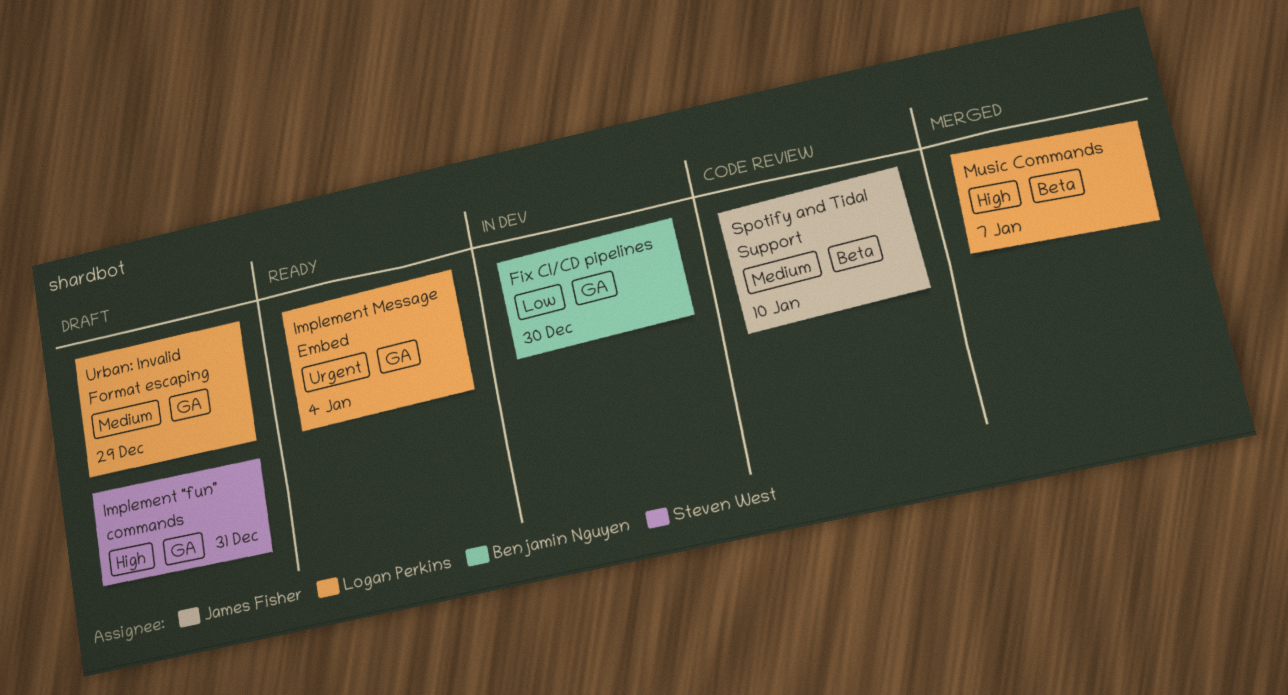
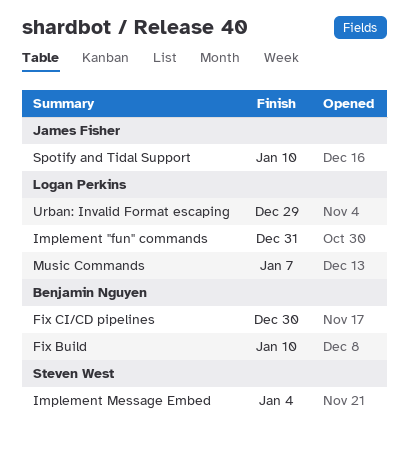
Fix Build: none -> present
Implement "fun" commands, owner: Steven West -> Logan Perkins
Implement Message Embed, owner: Logan Perkins -> Steven West

